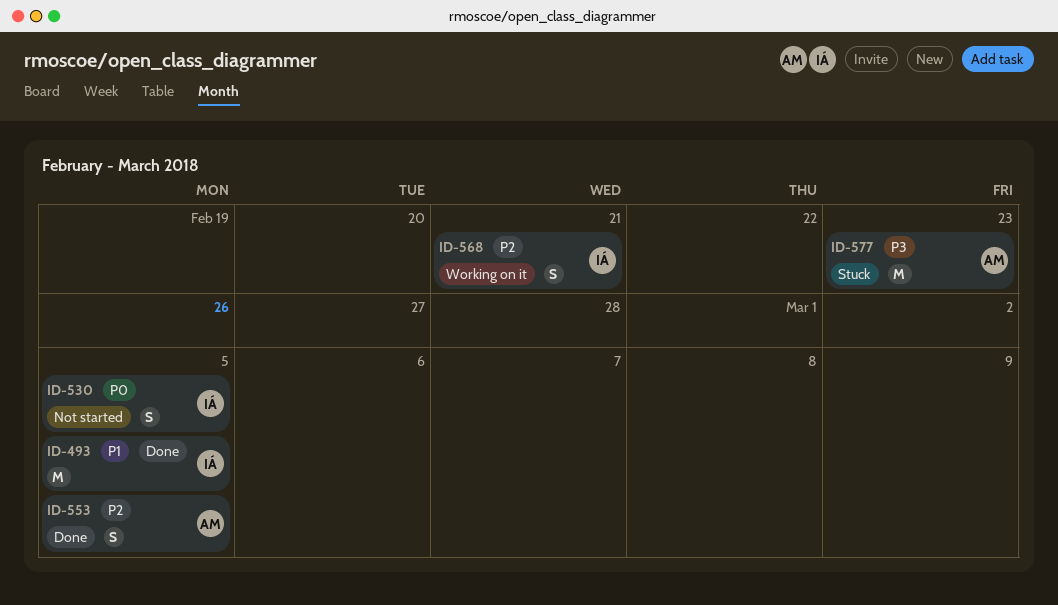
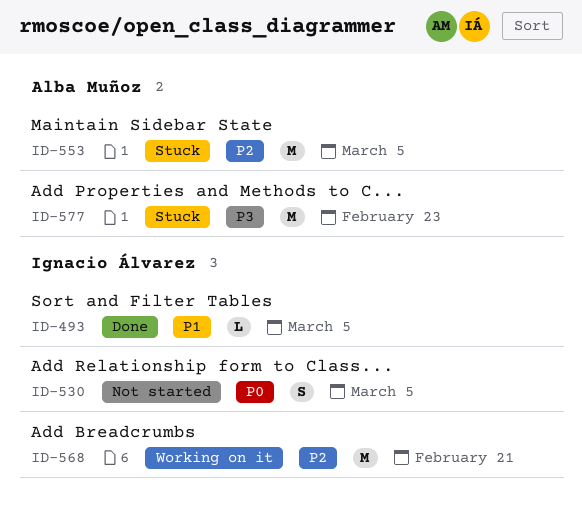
ID-493, estimate: M -> L
ID-553, status: Done -> Stuck
ID-553, estimate: S -> M
ID-568, estimate: S -> M

